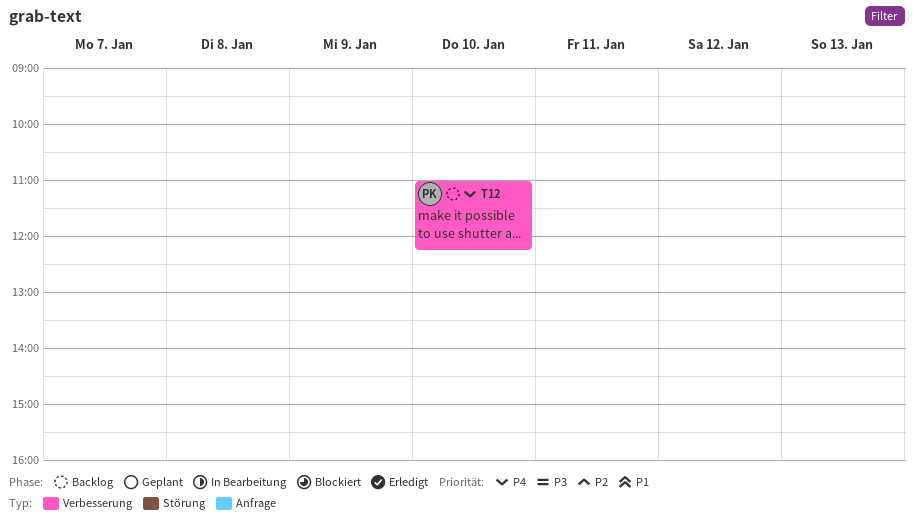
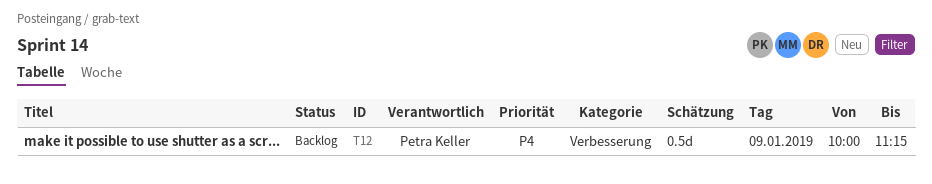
T12, day: Jan 10 -> Jan 9
T12, begins: 11:00 -> 10:00
T12, ends: 12:15 -> 11:15

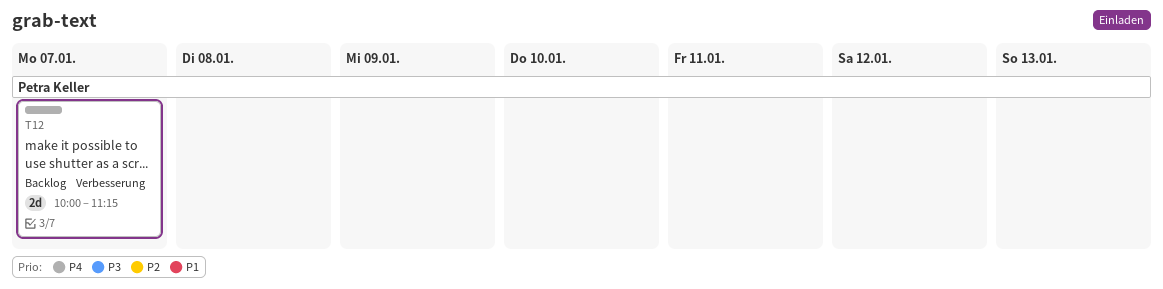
T12, estimate: 0.5d -> 2d
T12, day: Jan 9 -> Jan 7

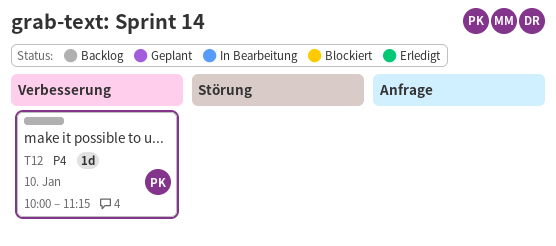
T12, estimate: 2d -> 1d
T12, day: Jan 7 -> Jan 10

